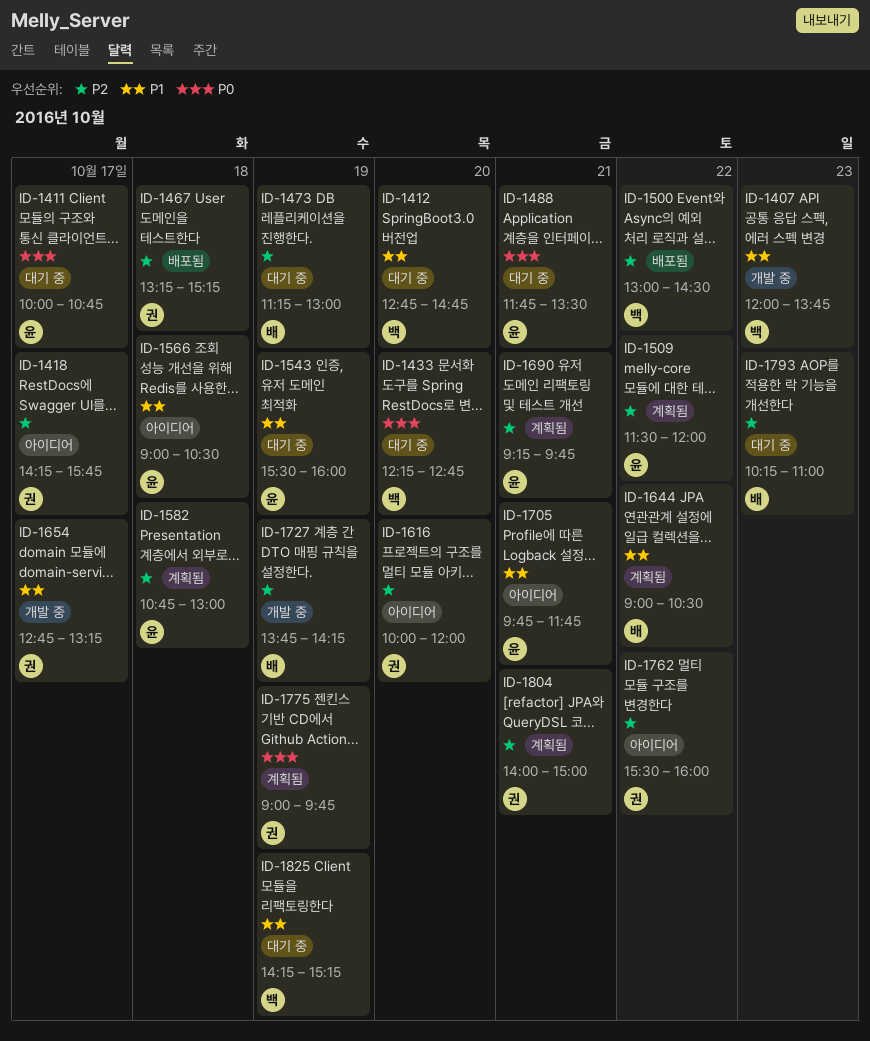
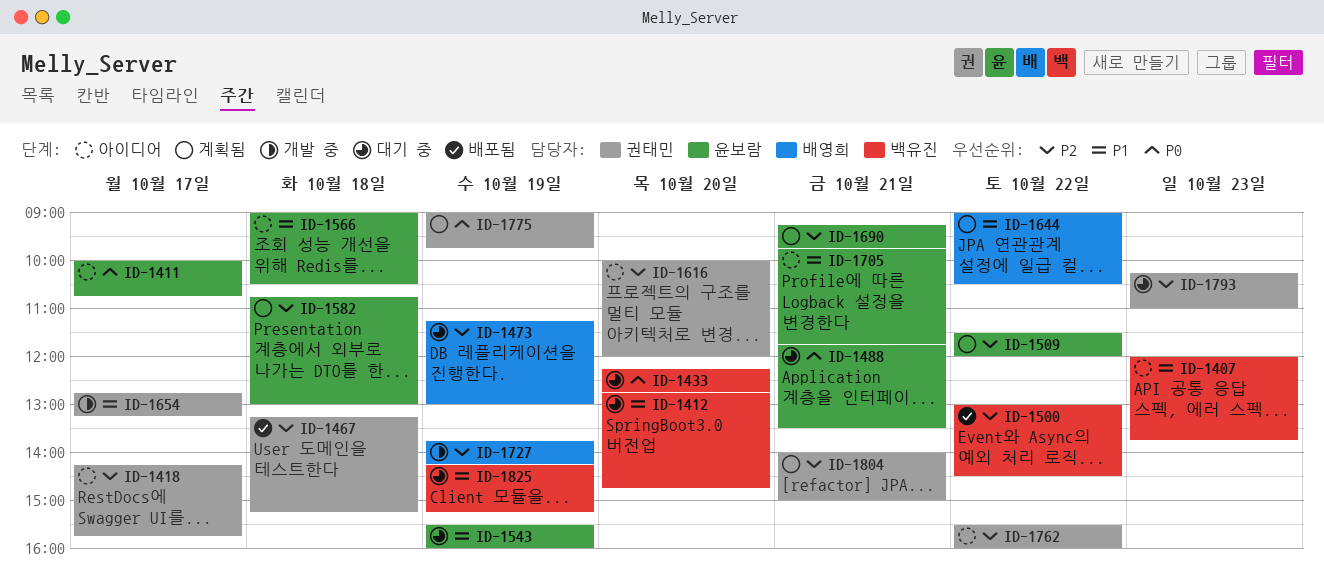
ID-1407, status: 개발 중 -> 아이디어
ID-1411, status: 대기 중 -> 아이디어
ID-1793, owner: 배영희 -> 권태민

